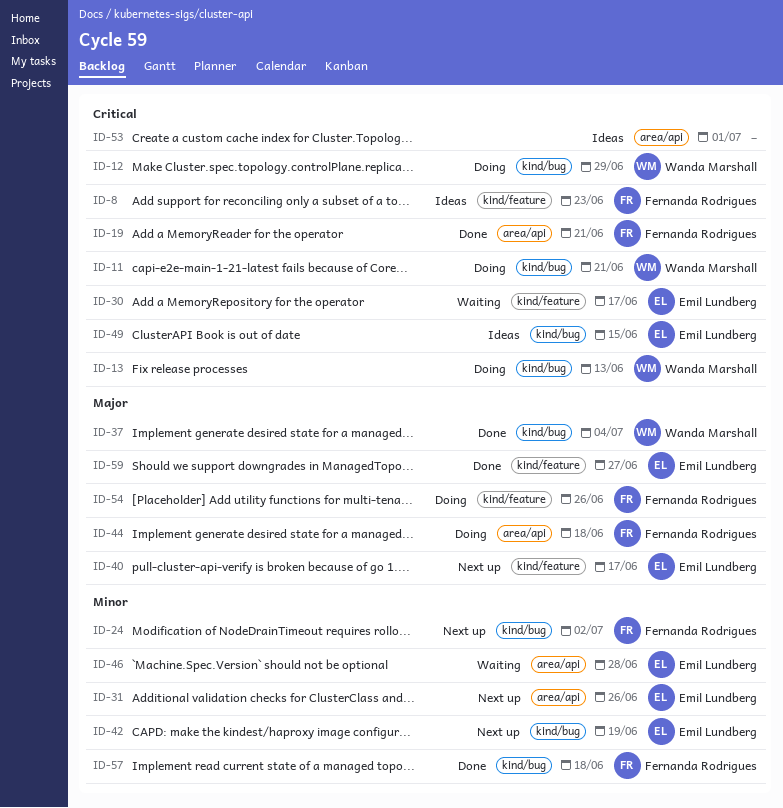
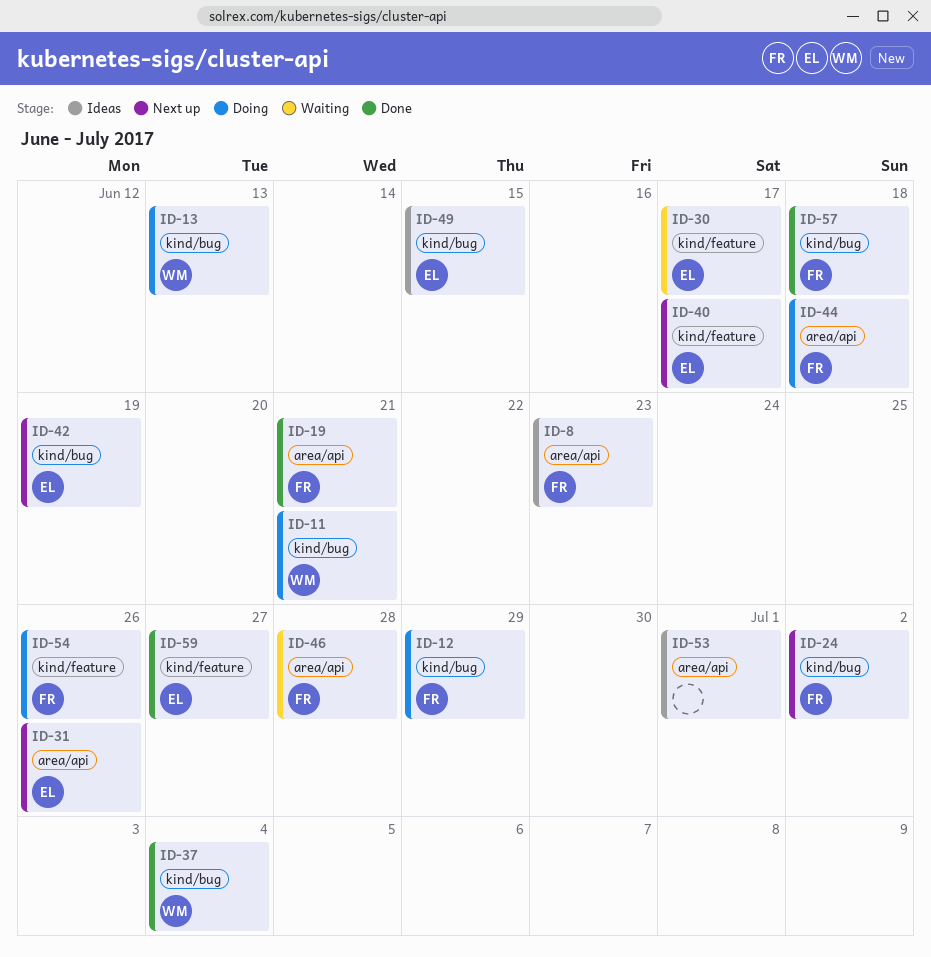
ID-8, label: kind/feature -> area/api
ID-12, owner: Wanda Marshall -> Fernanda Rodrigues
ID-46, owner: Emil Lundberg -> Fernanda Rodrigues

